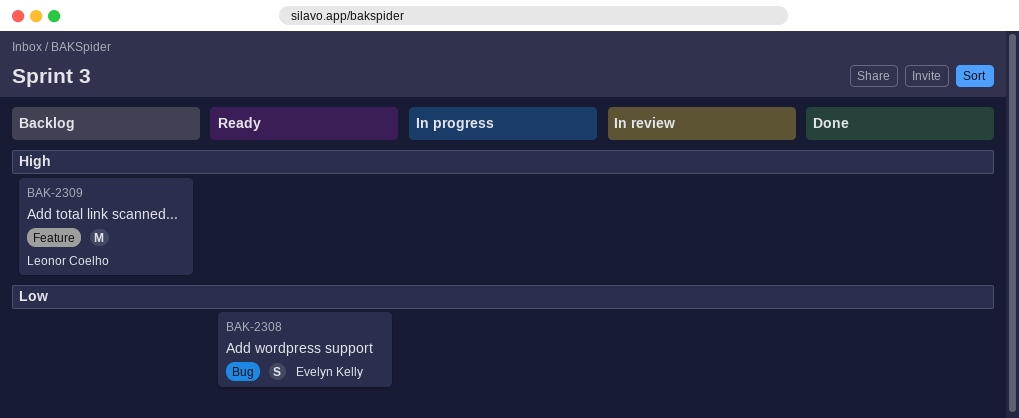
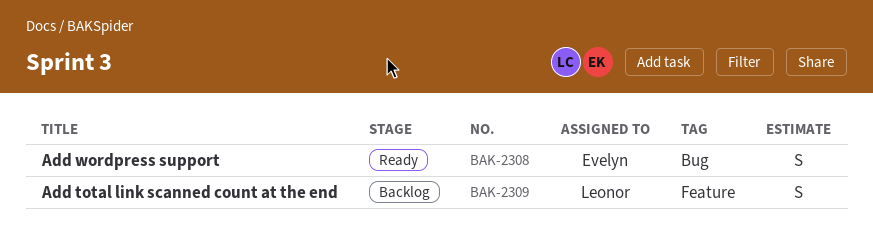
BAK-2309, estimate: M -> S

